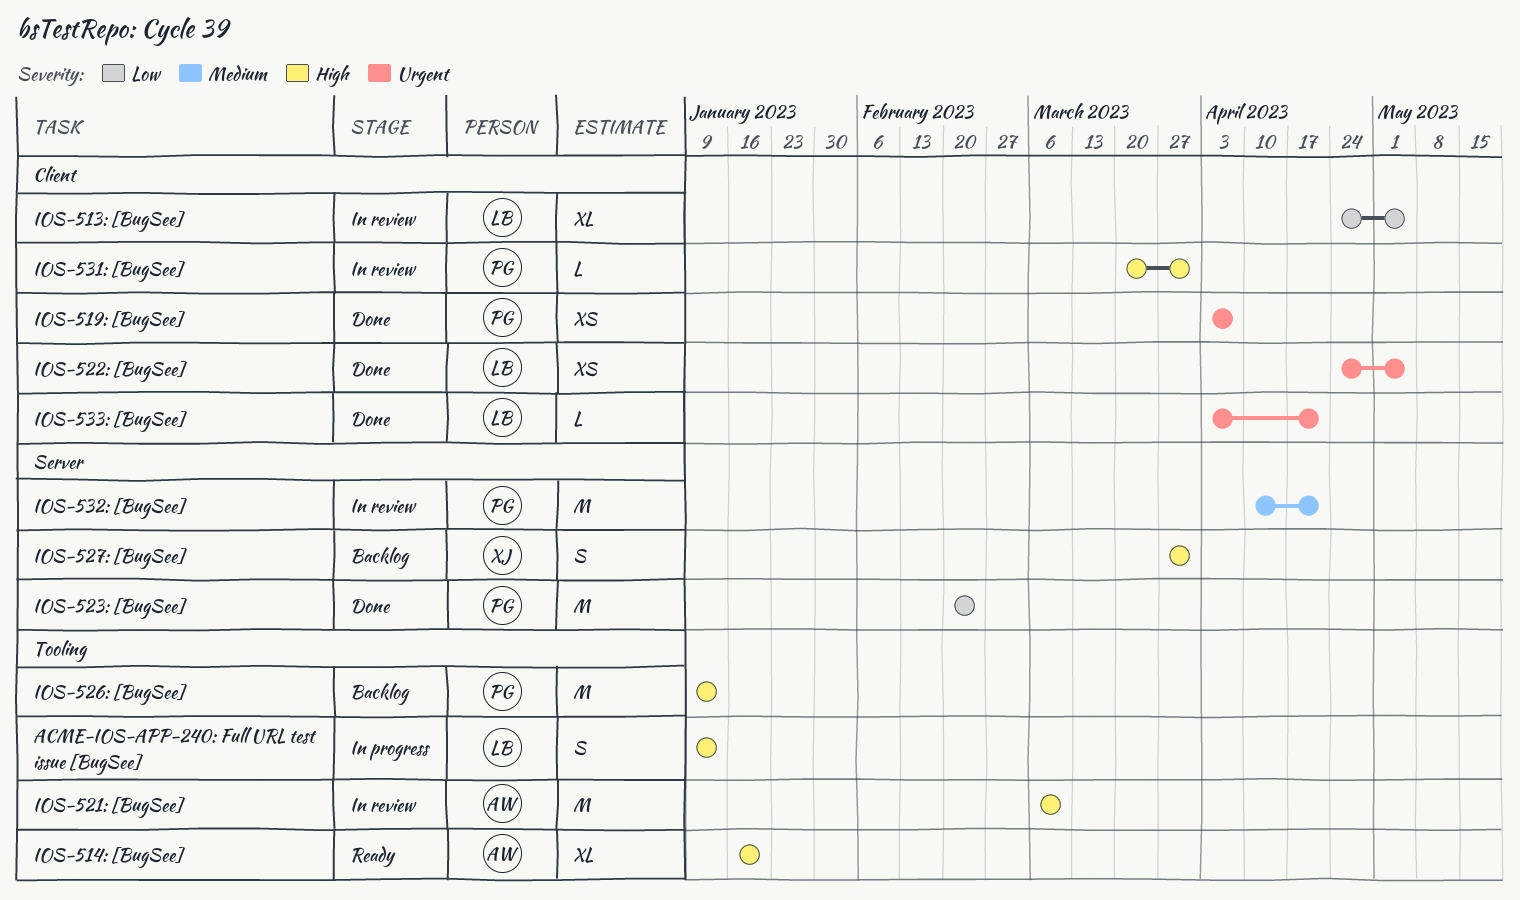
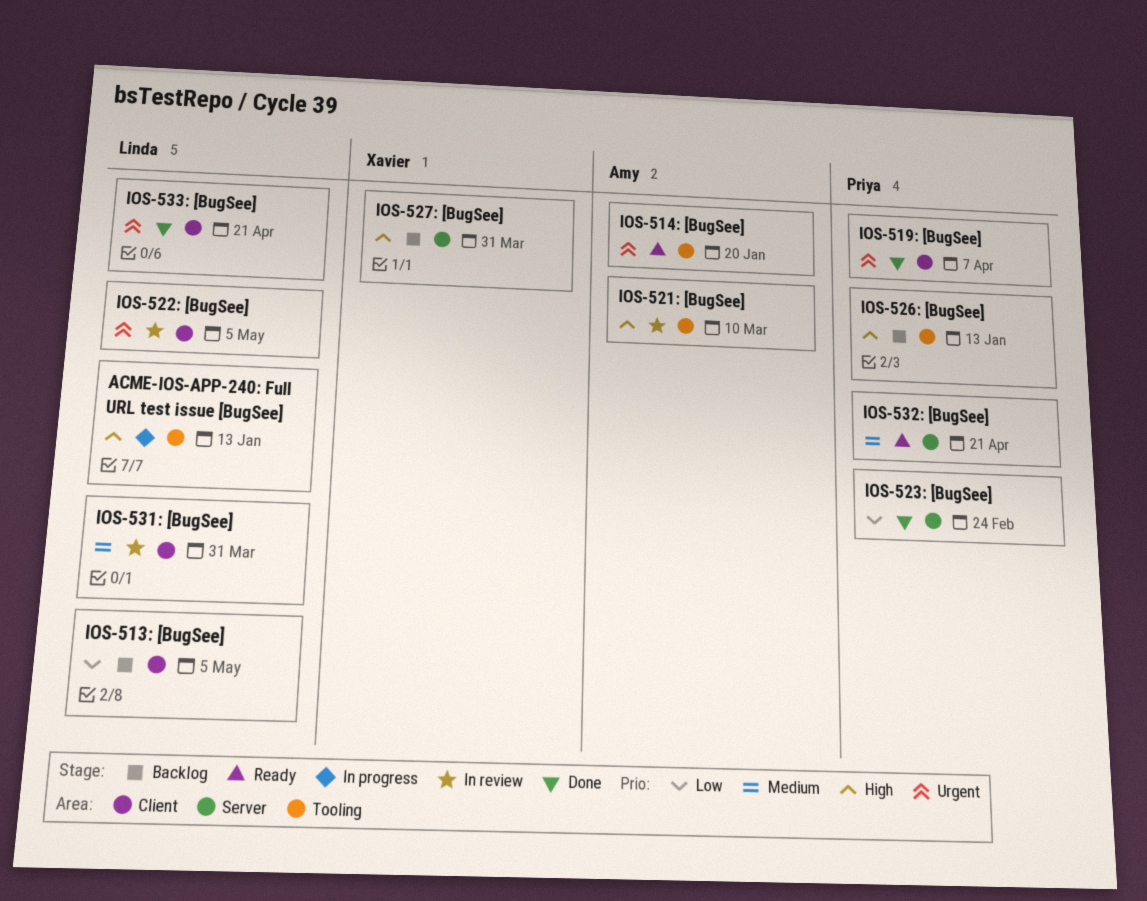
IOS-513: [BugSee], status: In review -> Backlog
IOS-514: [BugSee], priority: High -> Urgent
IOS-522: [BugSee], status: Done -> In review
IOS-531: [BugSee], owner: Priya -> Linda
IOS-531: [BugSee], priority: High -> Medium
IOS-532: [BugSee], status: In review -> Ready

